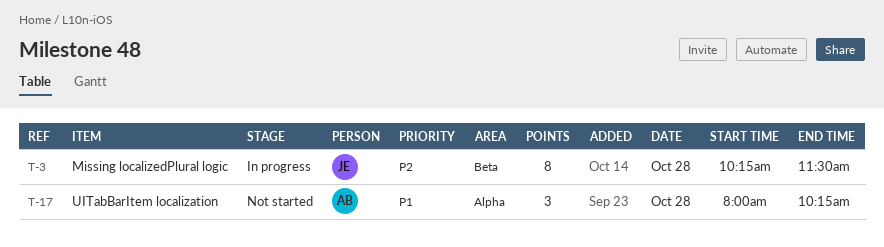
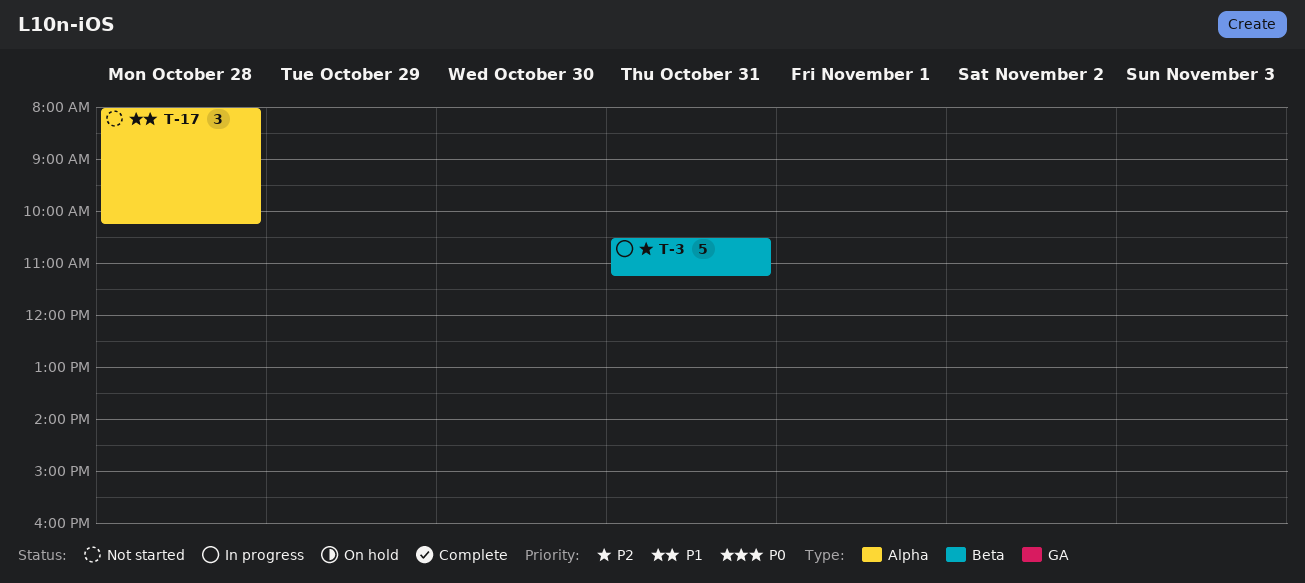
T-3, estimate: 8 -> 5
T-3, day: Oct 28 -> Oct 31
T-3, begins: 10:15 -> 10:30
T-3, ends: 11:30 -> 11:15

